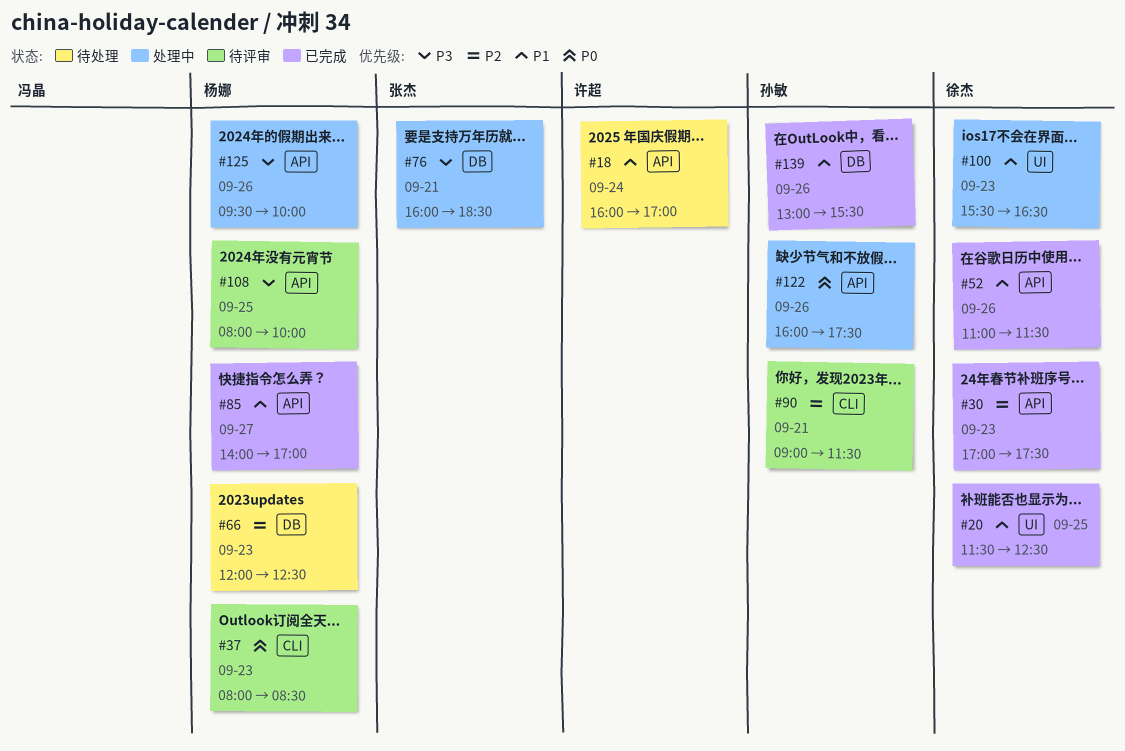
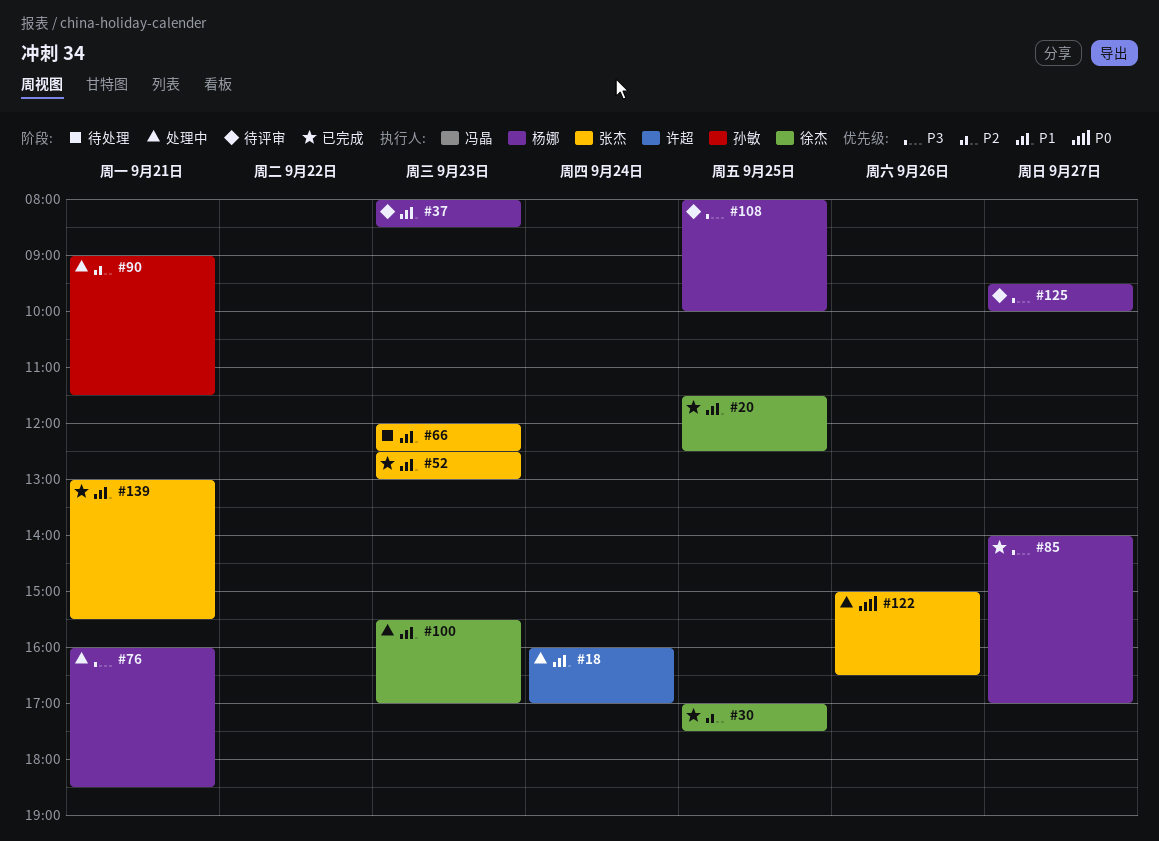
#18, status: 待处理 -> 处理中
#30, day: Sep 23 -> Sep 25
#37, priority: P0 -> P1
#52, owner: 徐杰 -> 张杰
#52, day: Sep 26 -> Sep 23
#52, begins: 11:00 -> 12:30
#52, ends: 11:30 -> 13:00
#66, owner: 杨娜 -> 张杰
#66, priority: P2 -> P1
#76, owner: 张杰 -> 杨娜
#85, priority: P1 -> P3
#90, status: 待评审 -> 处理中
#100, ends: 16:30 -> 17:00
#122, owner: 孙敏 -> 张杰
#122, begins: 16:00 -> 15:00
#122, ends: 17:30 -> 16:30
#125, status: 处理中 -> 待评审
#125, day: Sep 26 -> Sep 27
#139, owner: 孙敏 -> 张杰
#139, day: Sep 26 -> Sep 21

